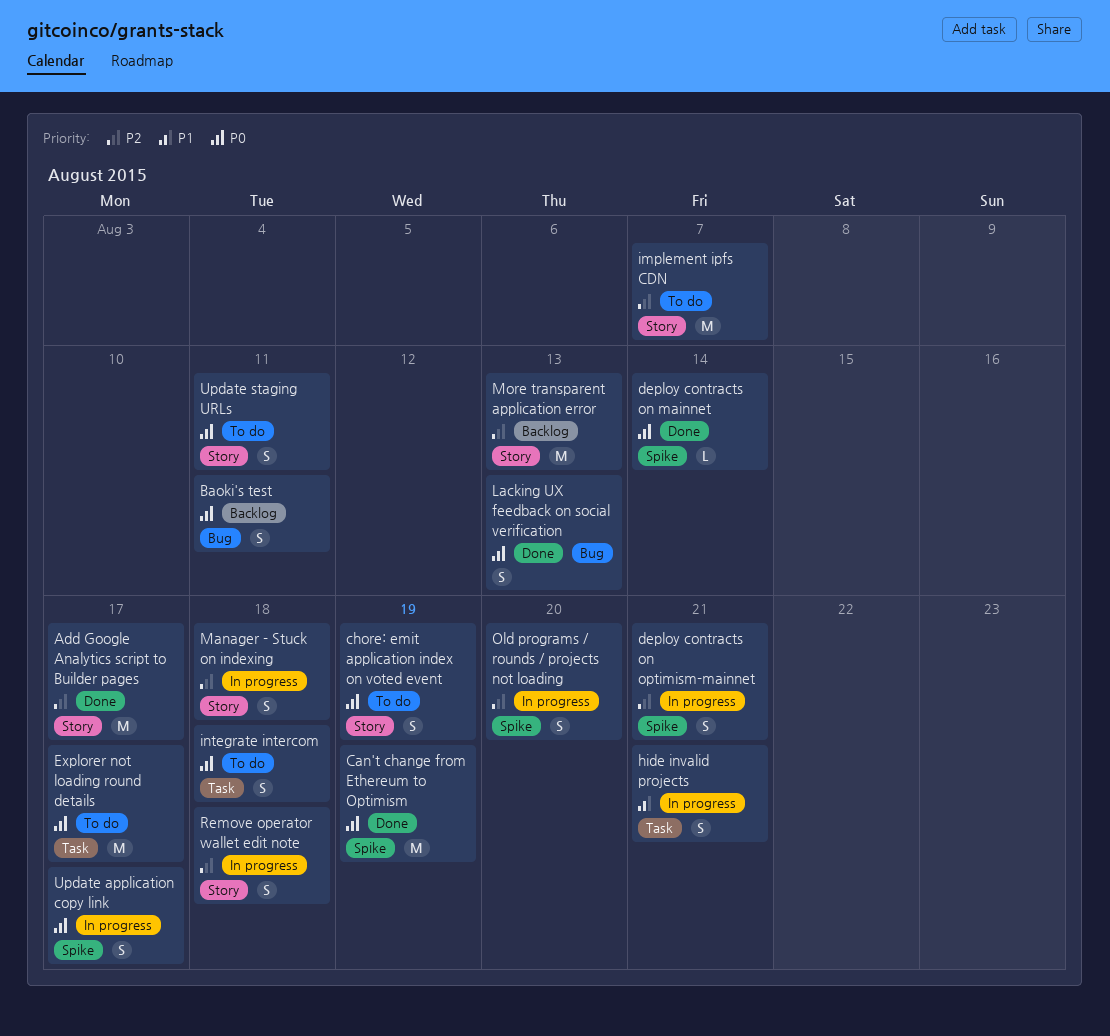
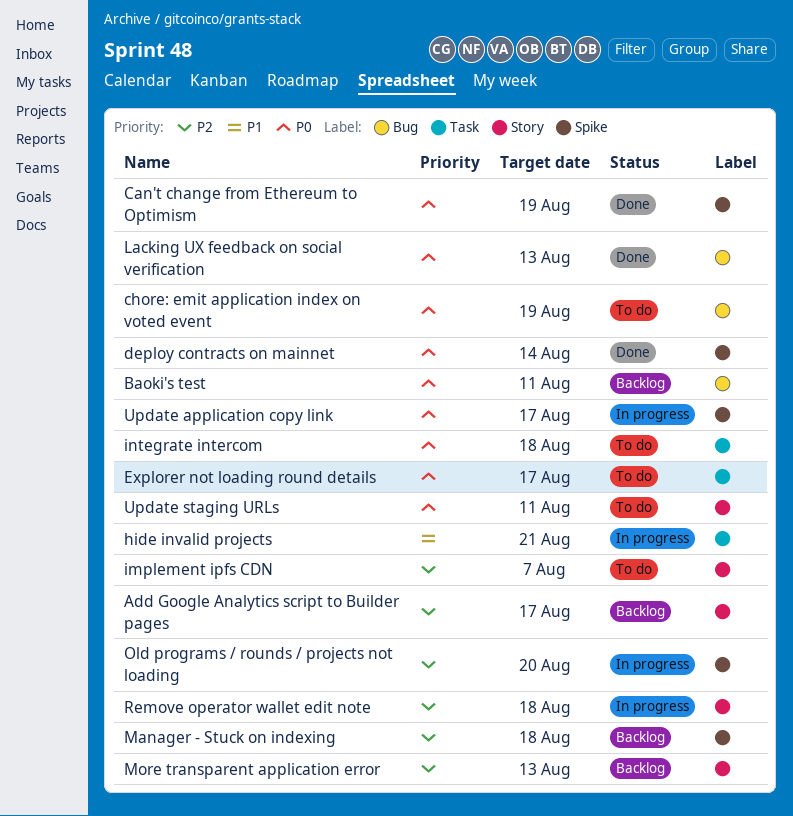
Add Google Analytics script to Builder pages, status: Done -> Backlog
chore: emit application index on voted event, label: Story -> Bug
deploy contracts on optimism-mainnet: present -> none
Manager - Stuck on indexing, status: In progress -> Backlog
Manager - Stuck on indexing, label: Story -> Spike

